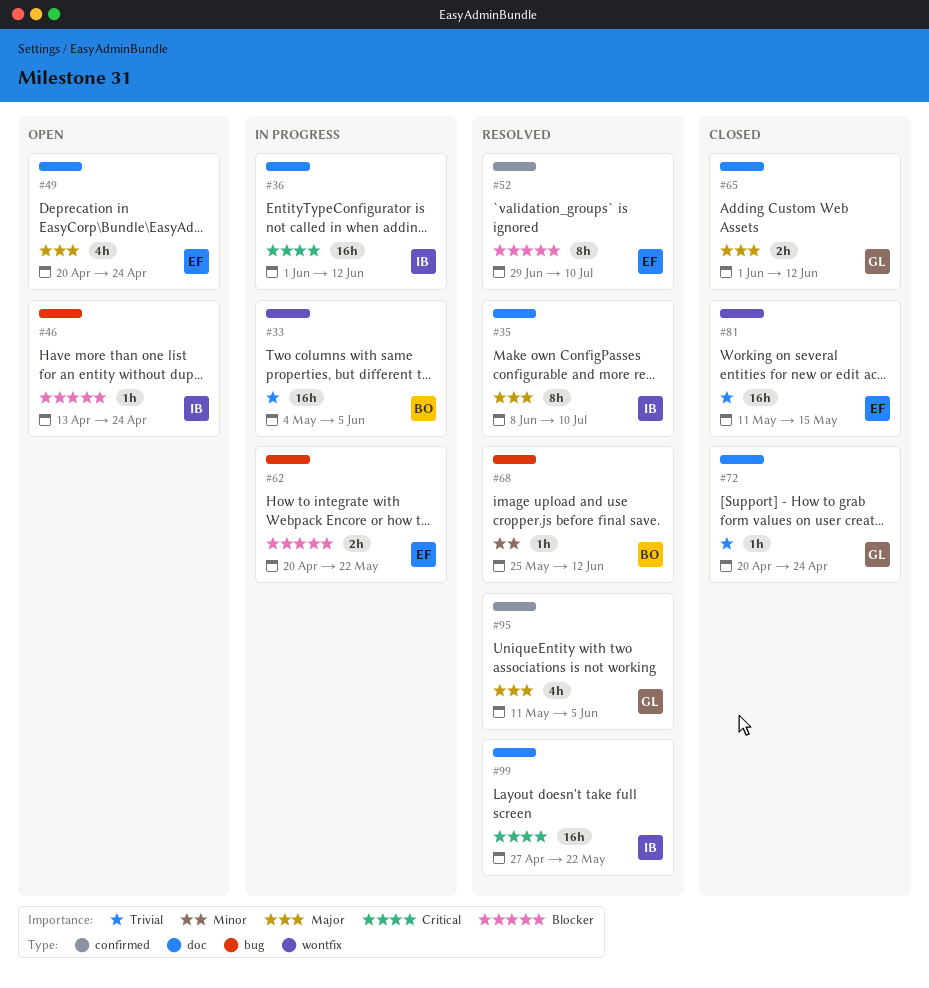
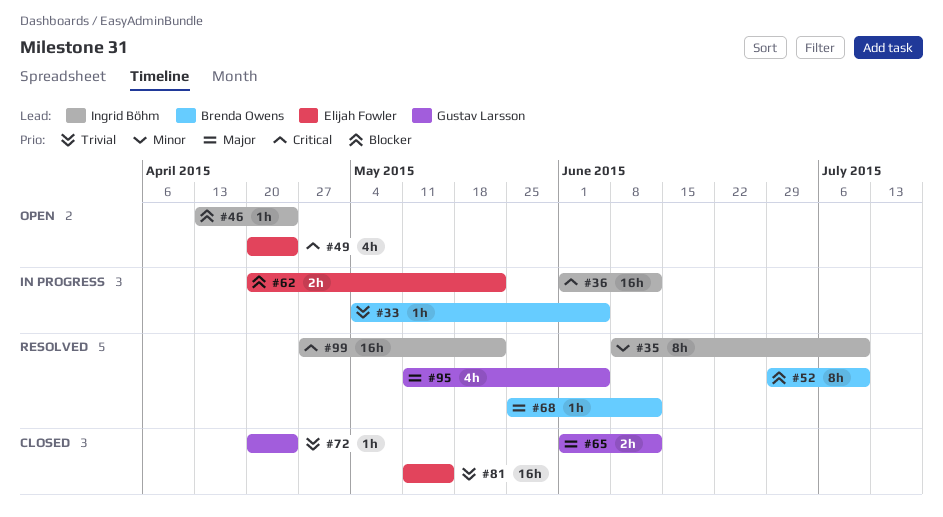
#33, estimate: 16h -> 1h
#35, priority: Major -> Minor
#49, priority: Major -> Critical
#52, owner: Elijah Fowler -> Brenda Owens
#68, priority: Minor -> Major

